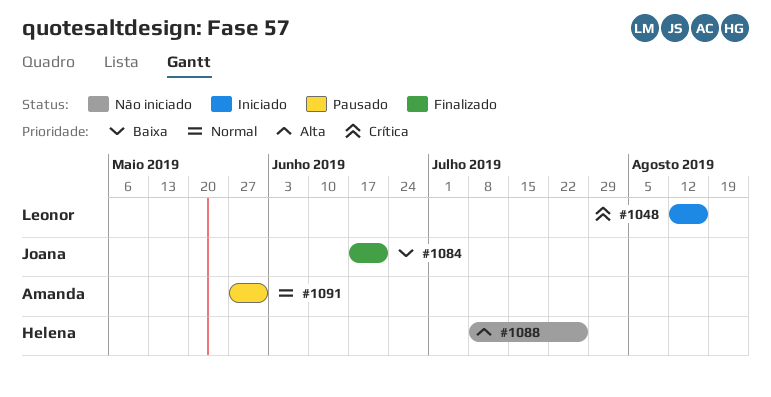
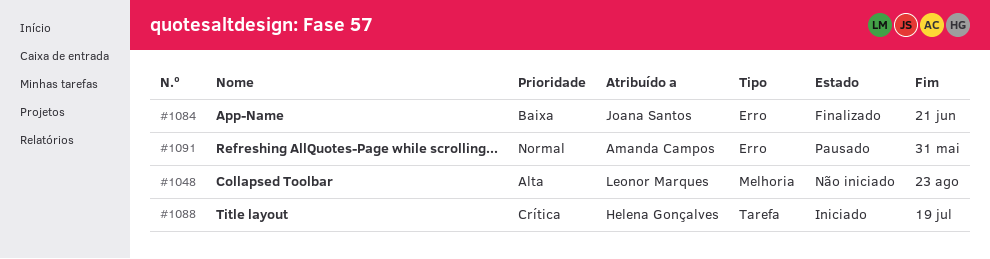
#1048, status: Iniciado -> Não iniciado
#1048, priority: Crítica -> Alta
#1048, due: Aug 16 -> Aug 23
#1088, status: Não iniciado -> Iniciado
#1088, priority: Alta -> Crítica
#1088, due: Jul 26 -> Jul 19

